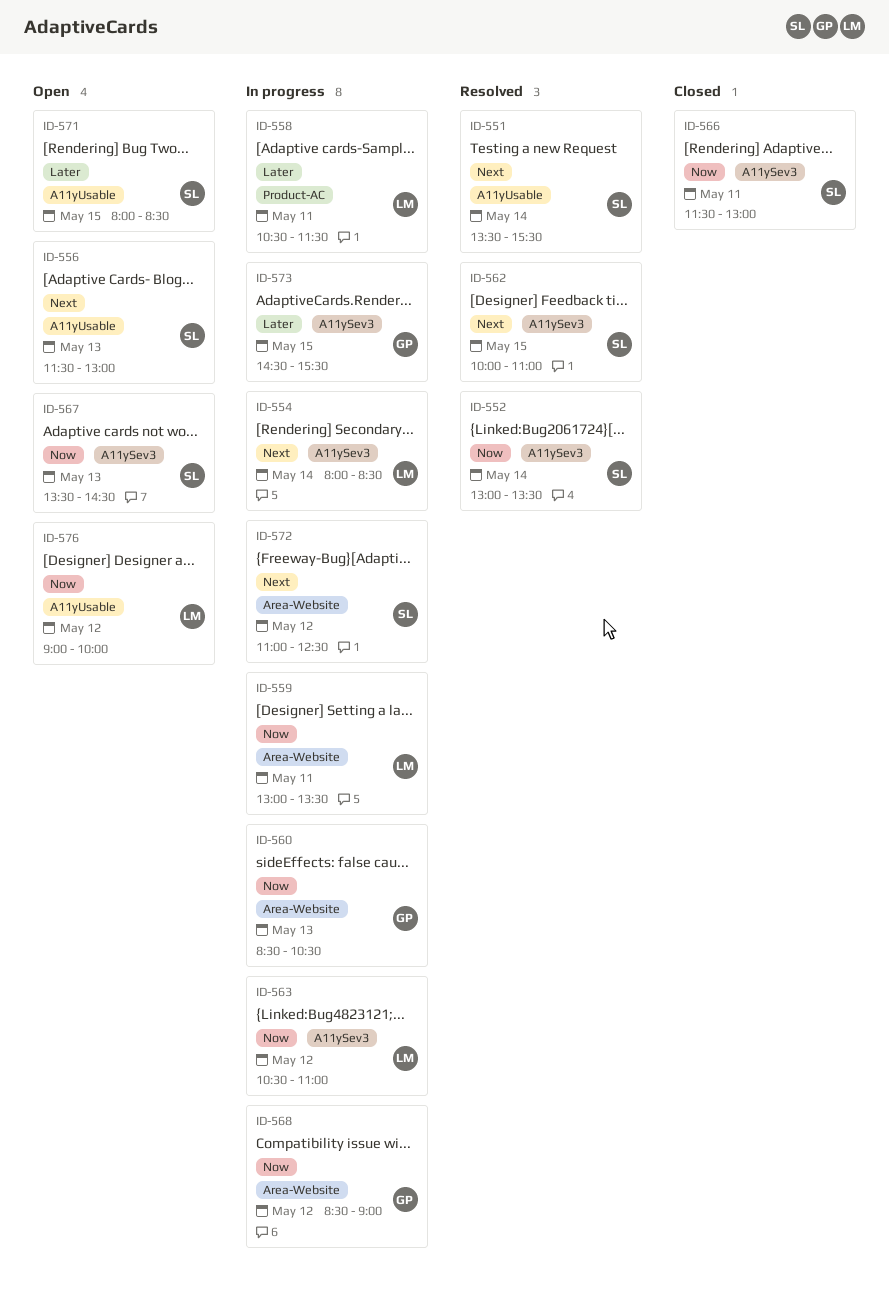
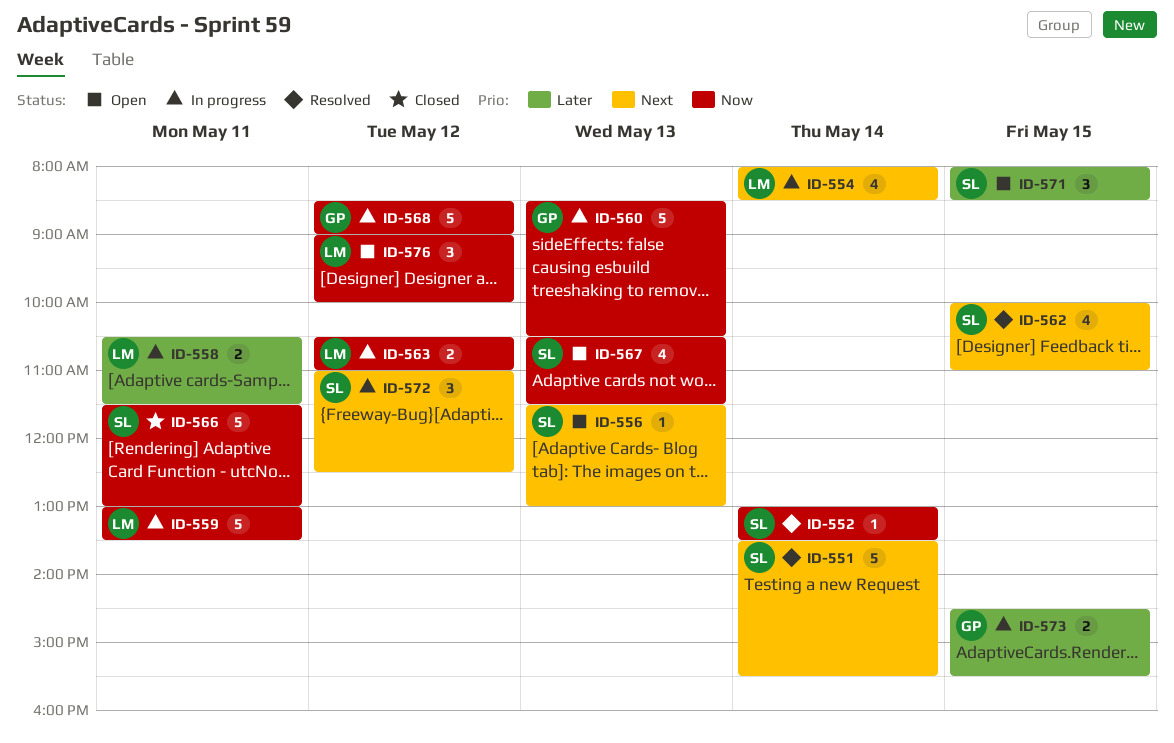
ID-567, begins: 13:30 -> 10:30
ID-567, ends: 14:30 -> 11:30

